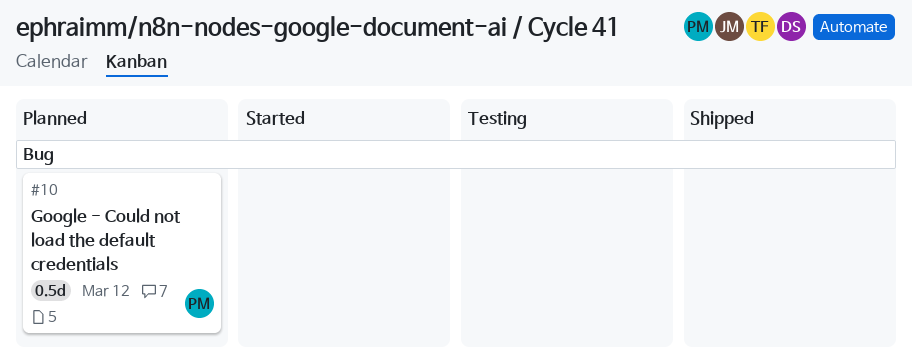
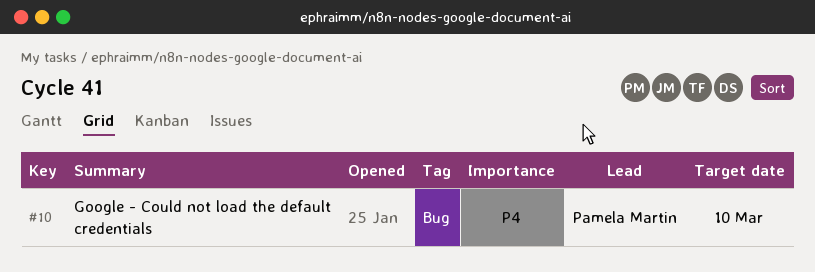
#10, due: Mar 12 -> Mar 10

